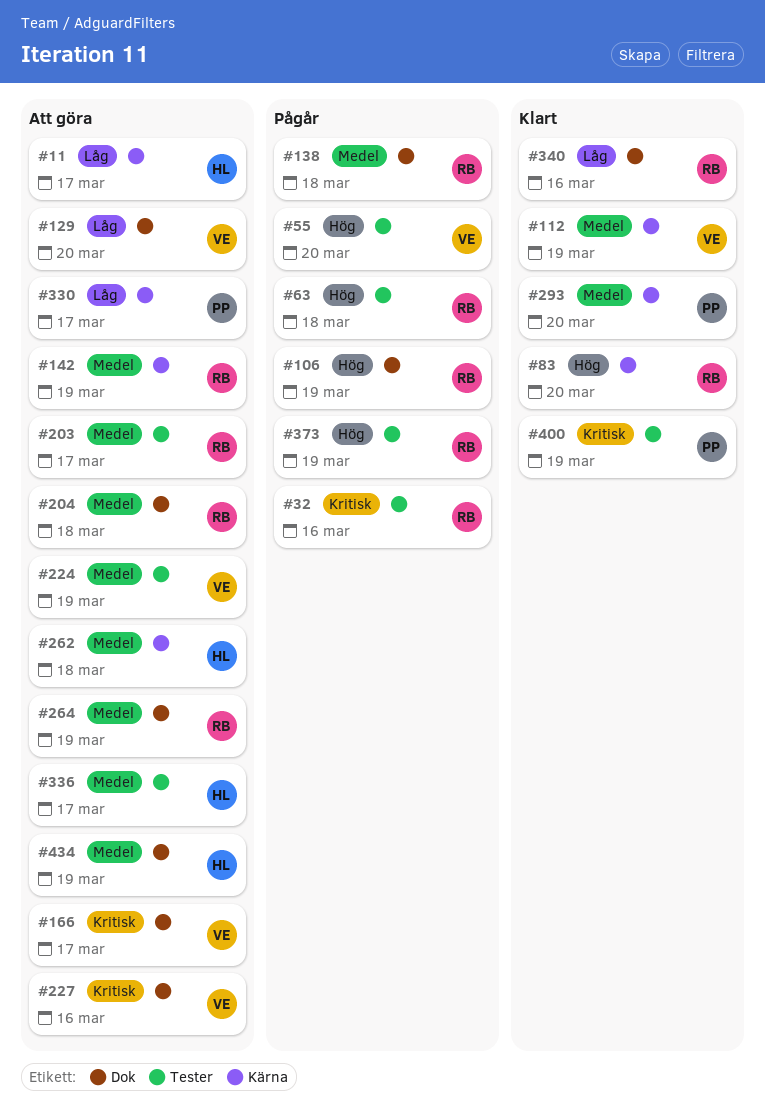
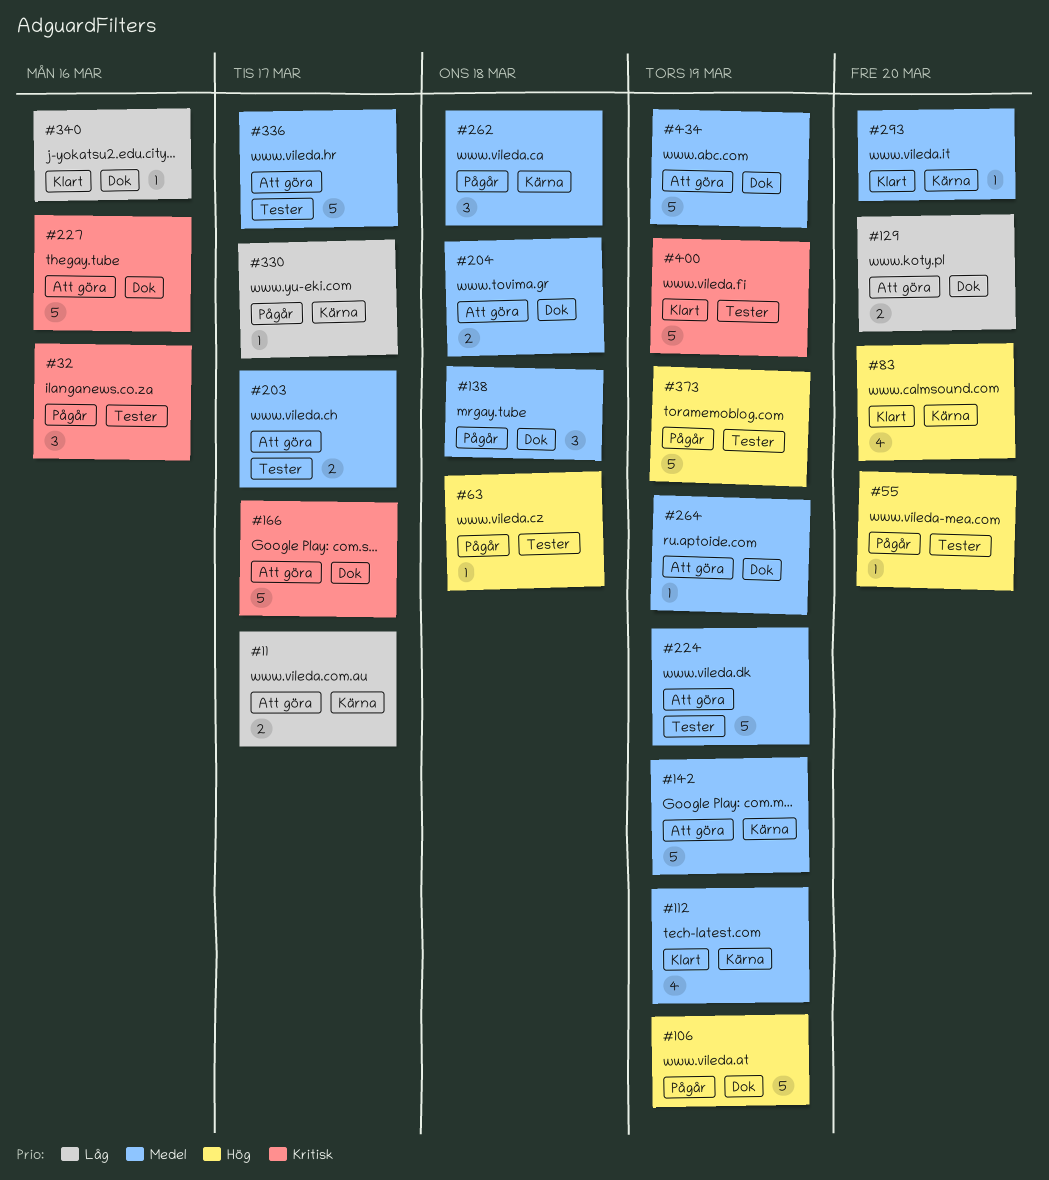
#262, status: Att göra -> Pågår
#330, status: Att göra -> Pågår

